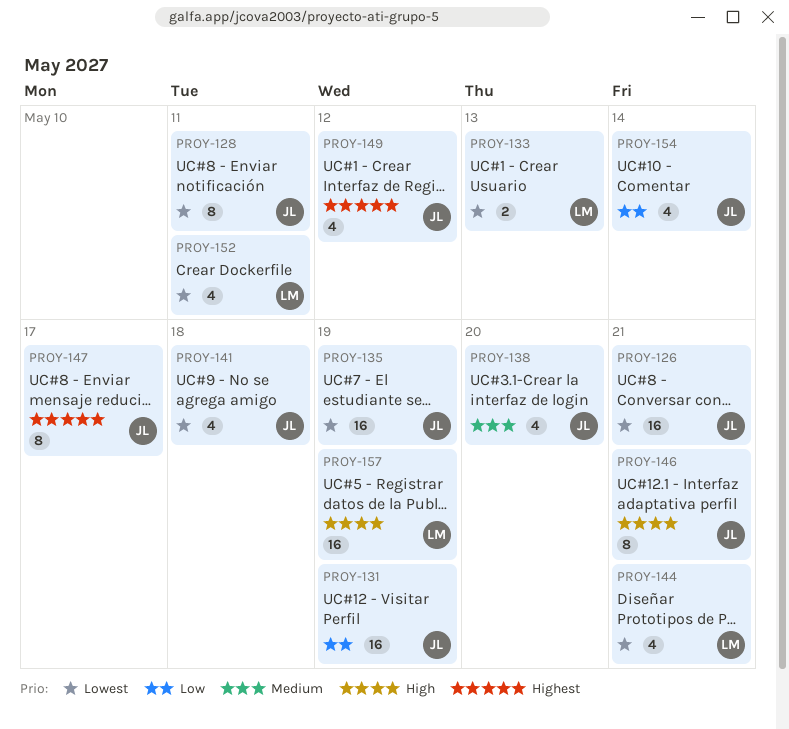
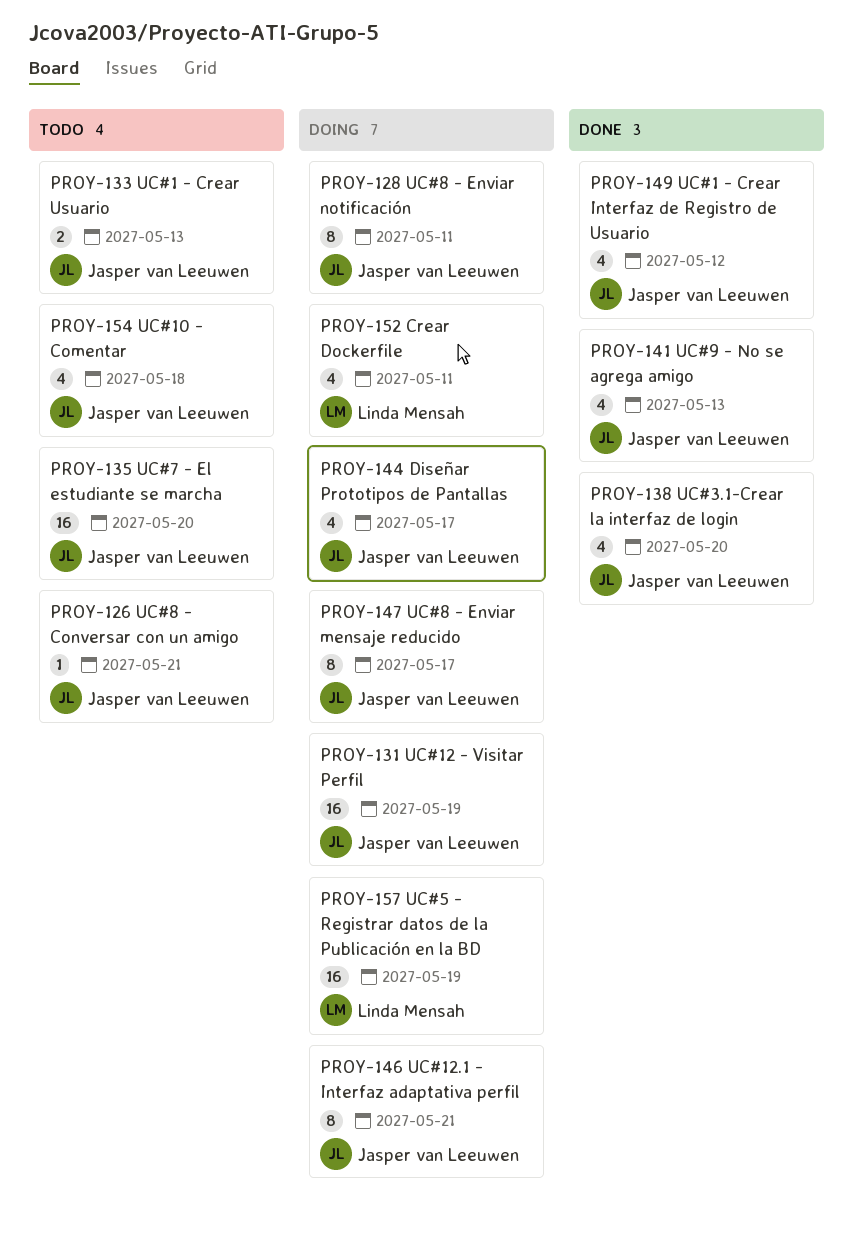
PROY-126, estimate: 16 -> 1
PROY-133, owner: Linda Mensah -> Jasper van Leeuwen
PROY-135, due: May 19 -> May 20
PROY-141, due: May 18 -> May 13
PROY-144, owner: Linda Mensah -> Jasper van Leeuwen
PROY-144, due: May 21 -> May 17
PROY-154, due: May 14 -> May 18

